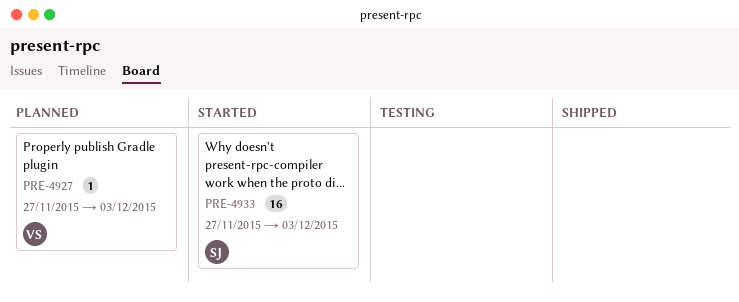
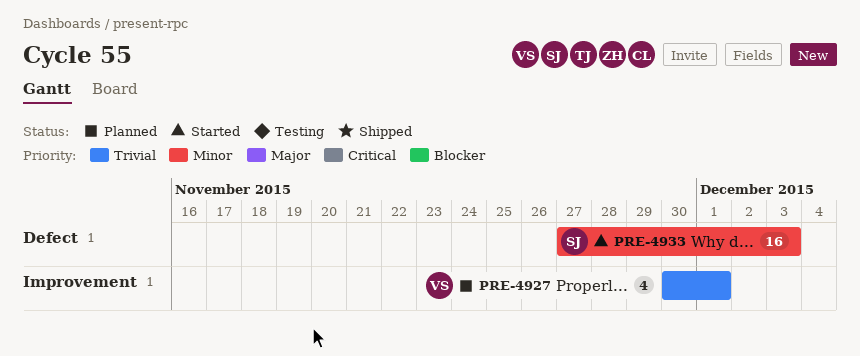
PRE-4927, estimate: 1 -> 4
PRE-4927, start: Nov 27 -> Nov 30
PRE-4927, due: Dec 3 -> Dec 1

